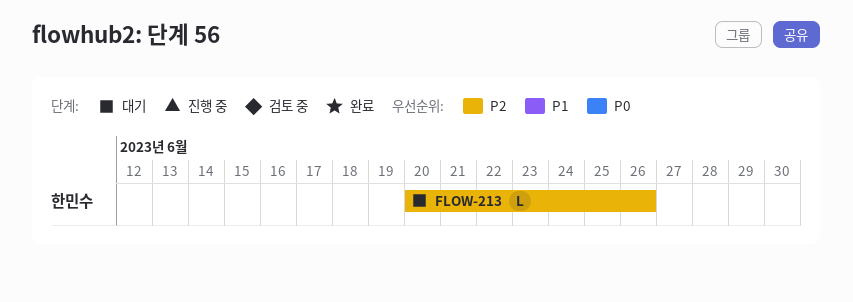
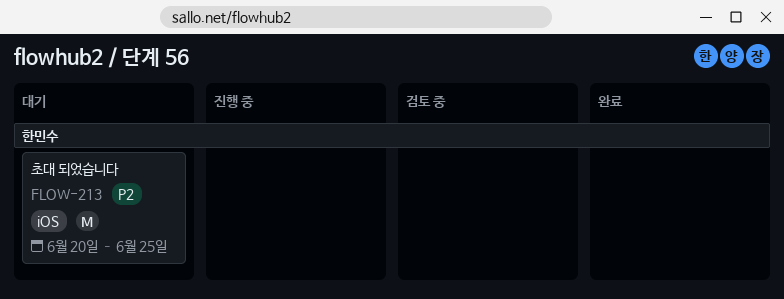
FLOW-213, estimate: L -> M
FLOW-213, due: Jun 26 -> Jun 25

